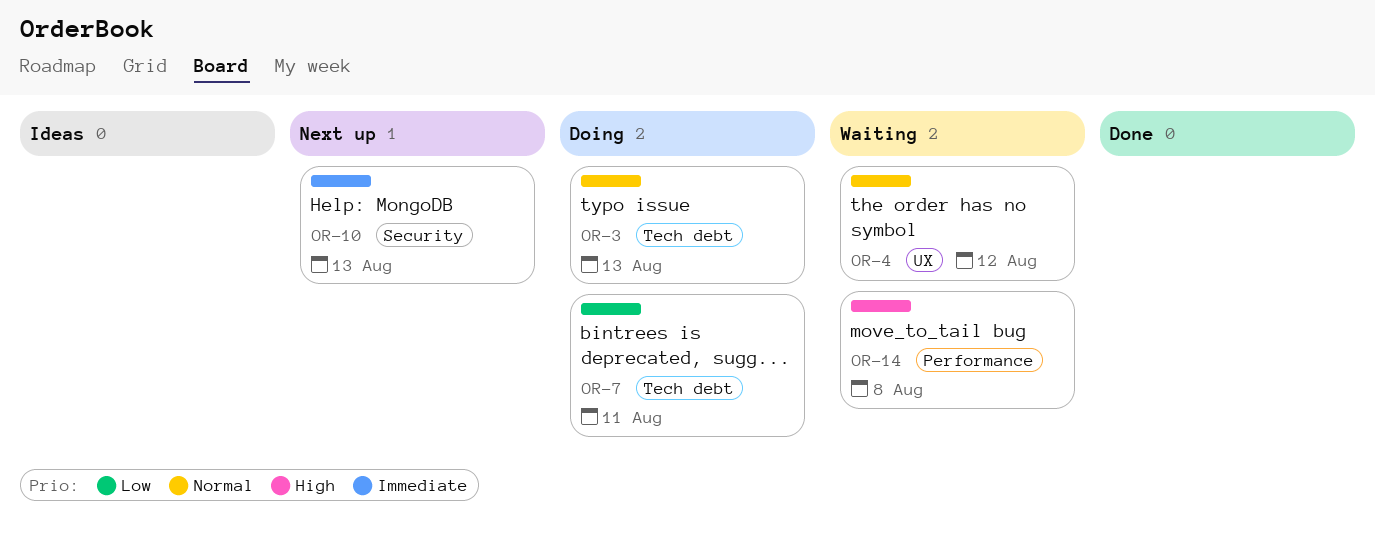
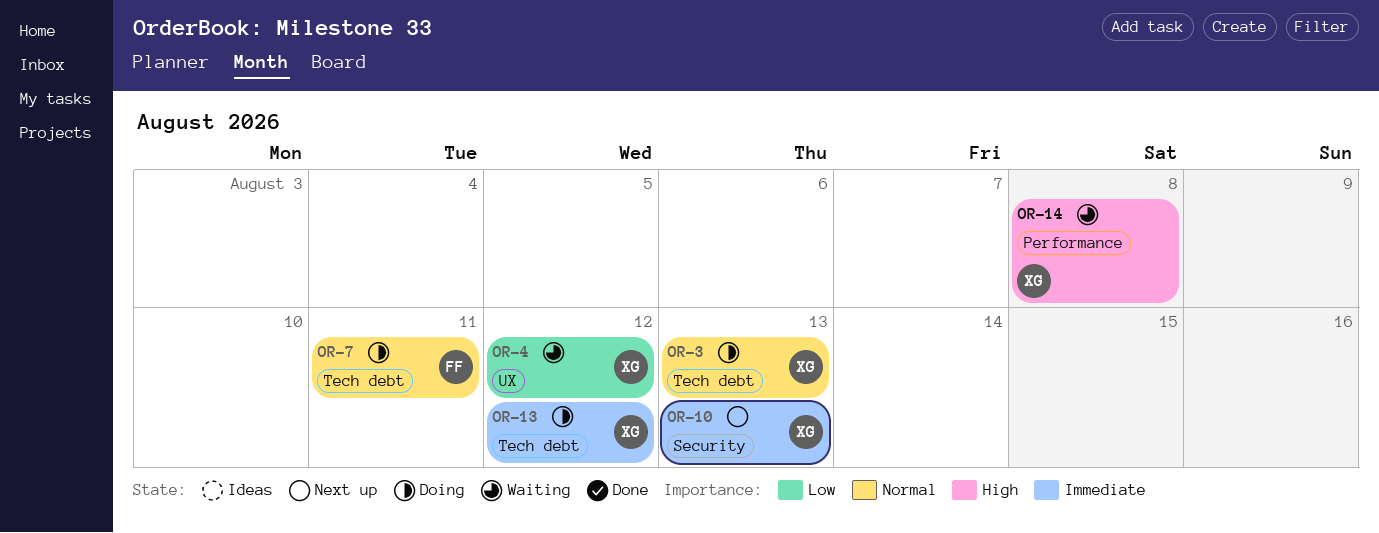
OR-4, priority: Normal -> Low
OR-7, priority: Low -> Normal
OR-13: none -> present

